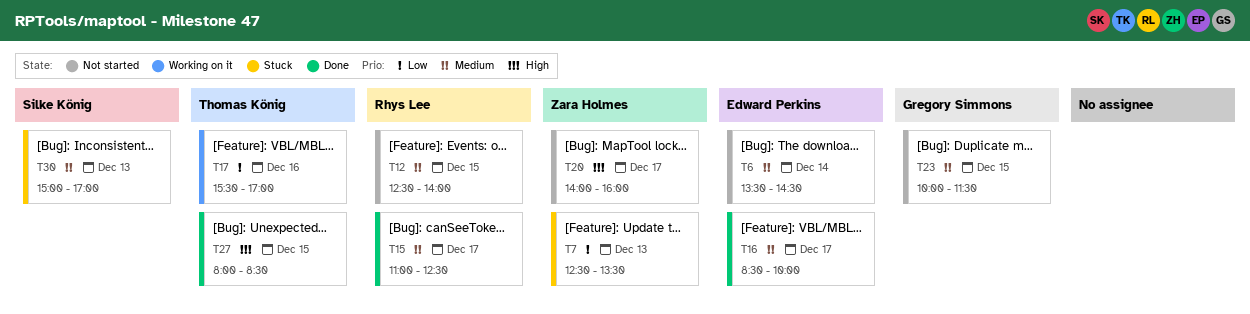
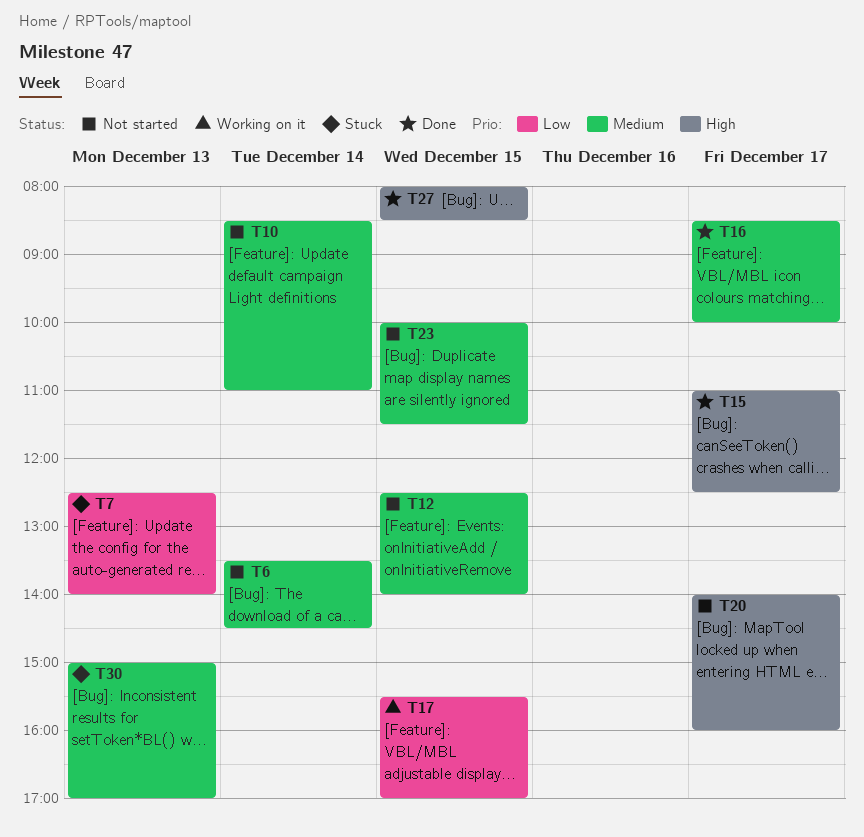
T7, ends: 13:30 -> 14:00
T10: none -> present
T15, priority: Medium -> High
T17, day: Dec 16 -> Dec 15

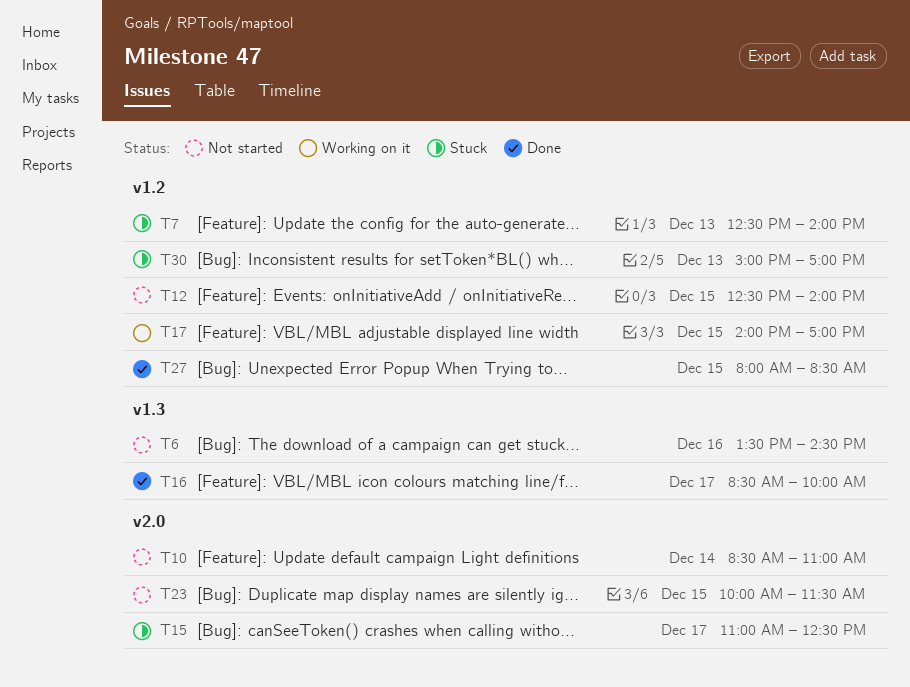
T6, day: Dec 14 -> Dec 16
T15, status: Done -> Stuck
T17, begins: 15:30 -> 14:00
T20: present -> none

